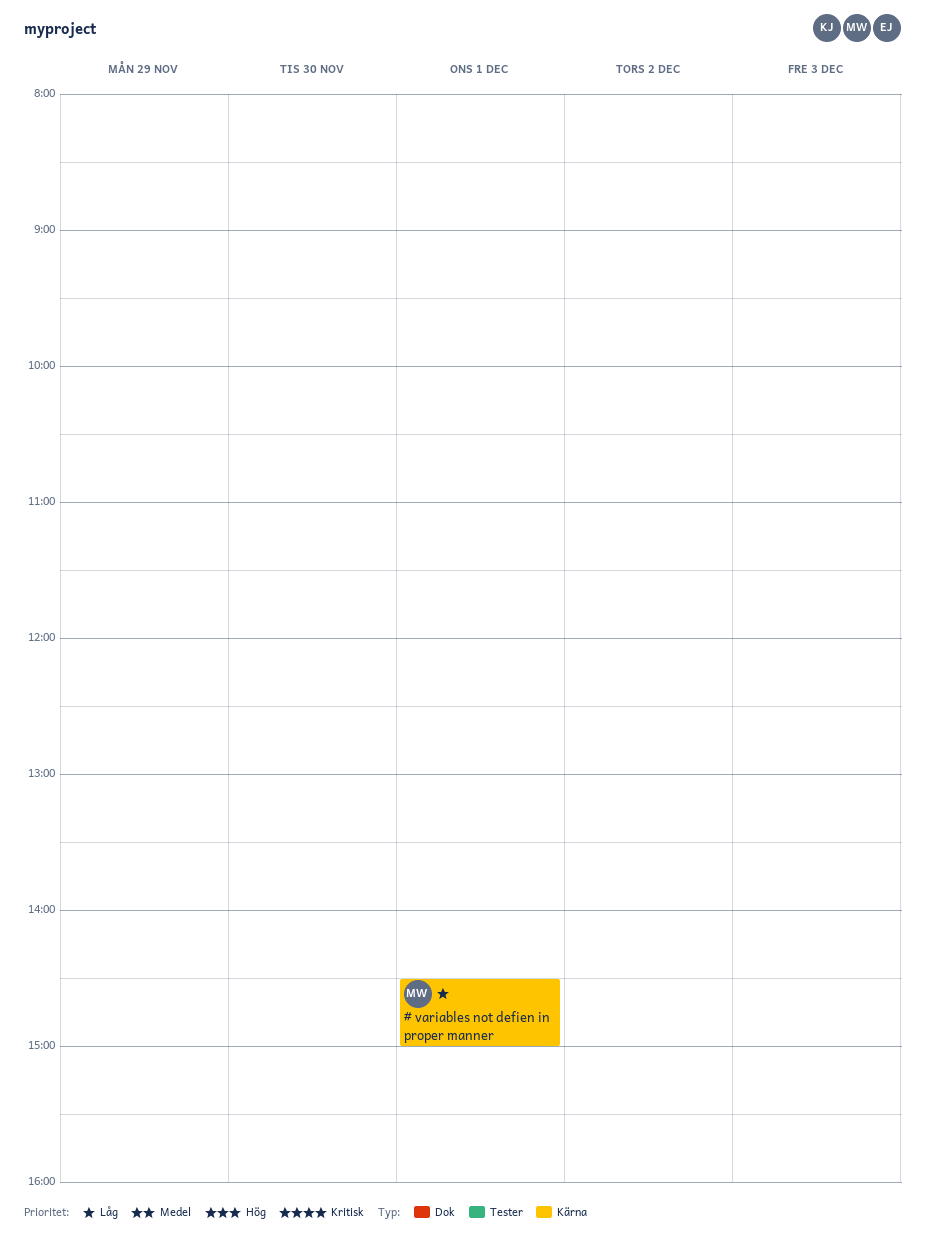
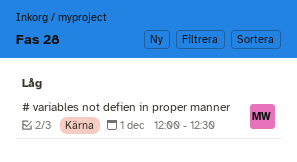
# variables not defien in proper manner, begins: 14:30 -> 12:00
# variables not defien in proper manner, ends: 15:00 -> 12:30

